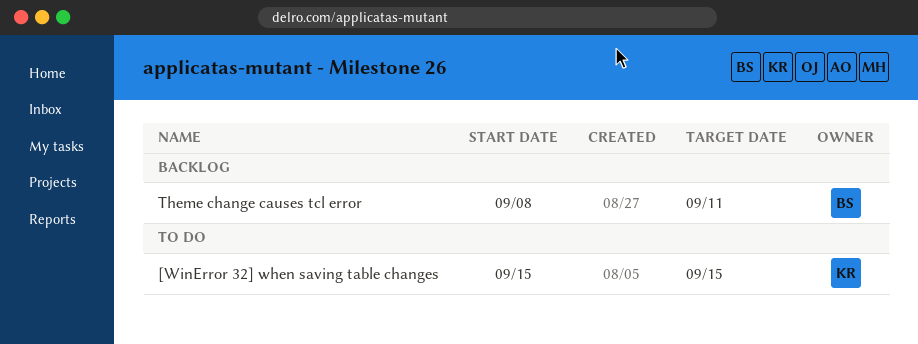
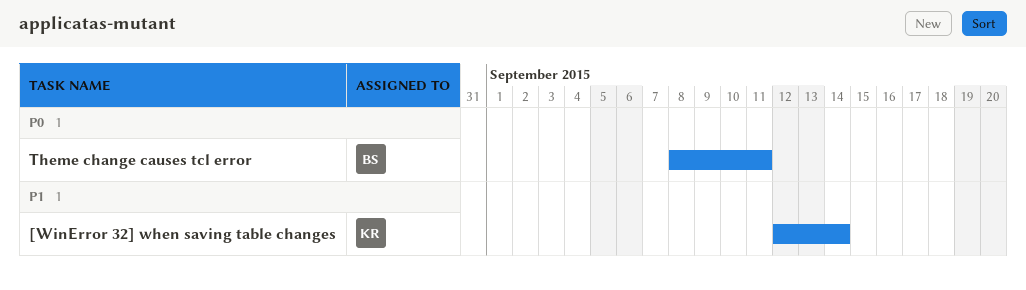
[WinError 32] when saving table changes, start: Sep 15 -> Sep 12
[WinError 32] when saving table changes, due: Sep 15 -> Sep 14

